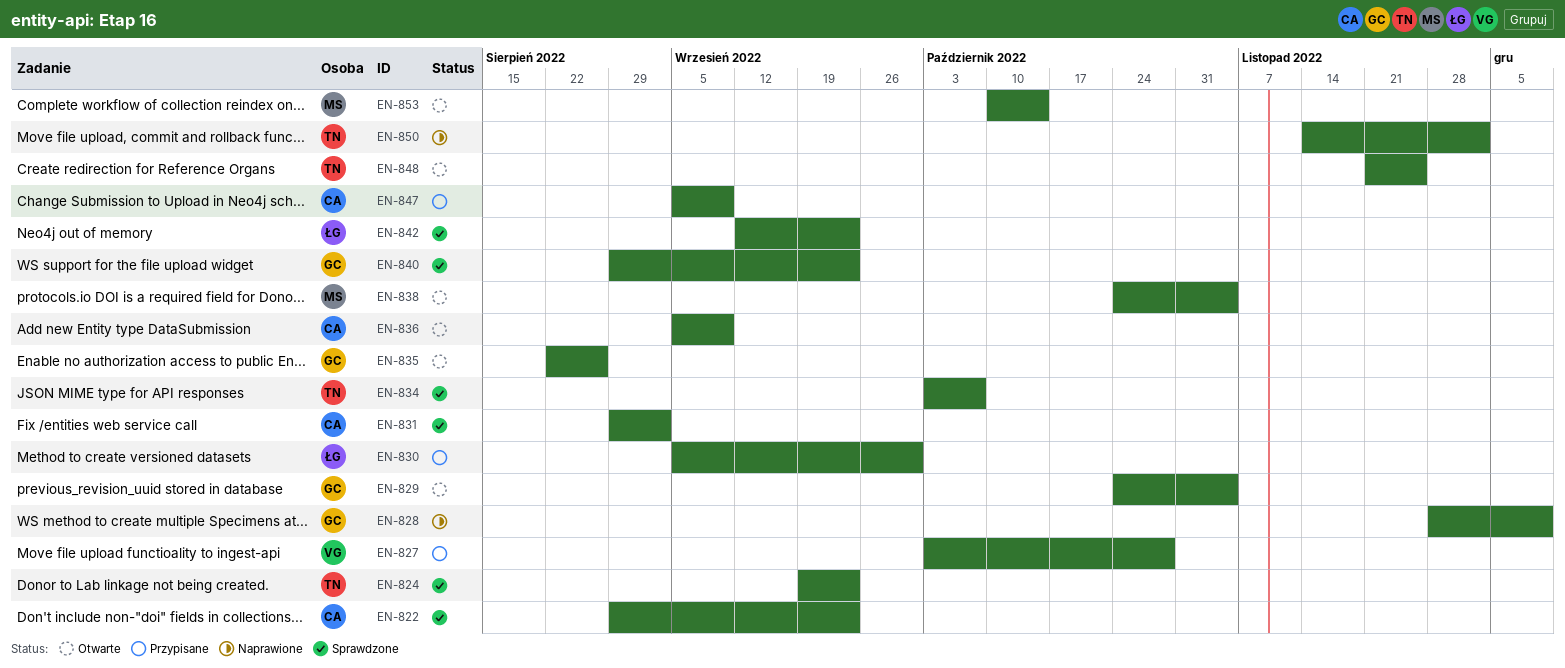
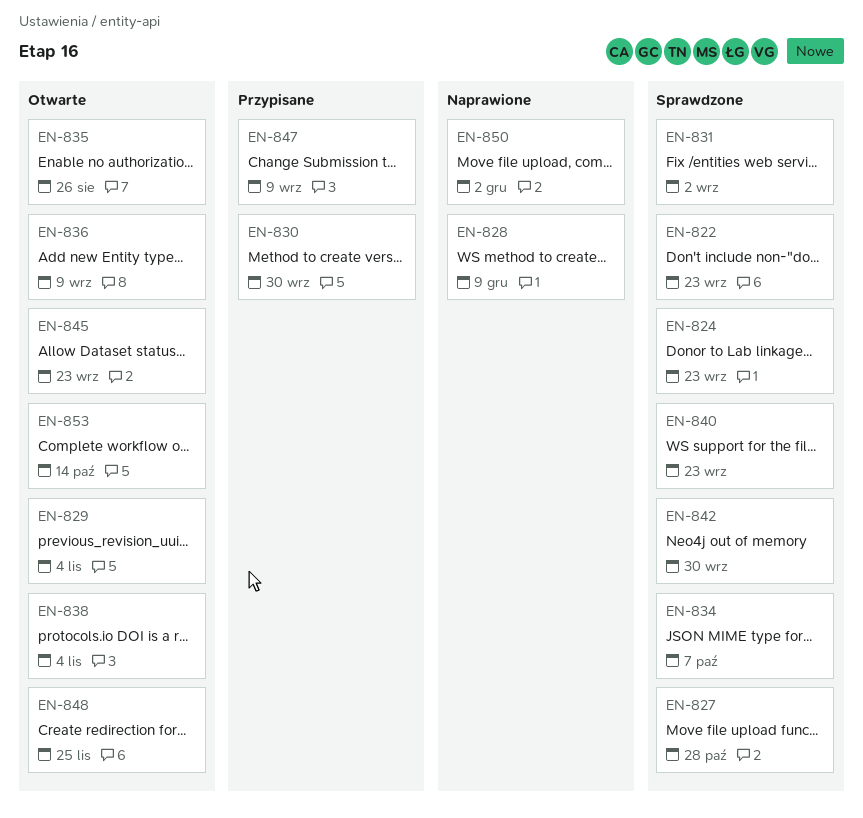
EN-827, status: Przypisane -> Sprawdzone
EN-842, due: Sep 23 -> Sep 30
EN-845: none -> present

